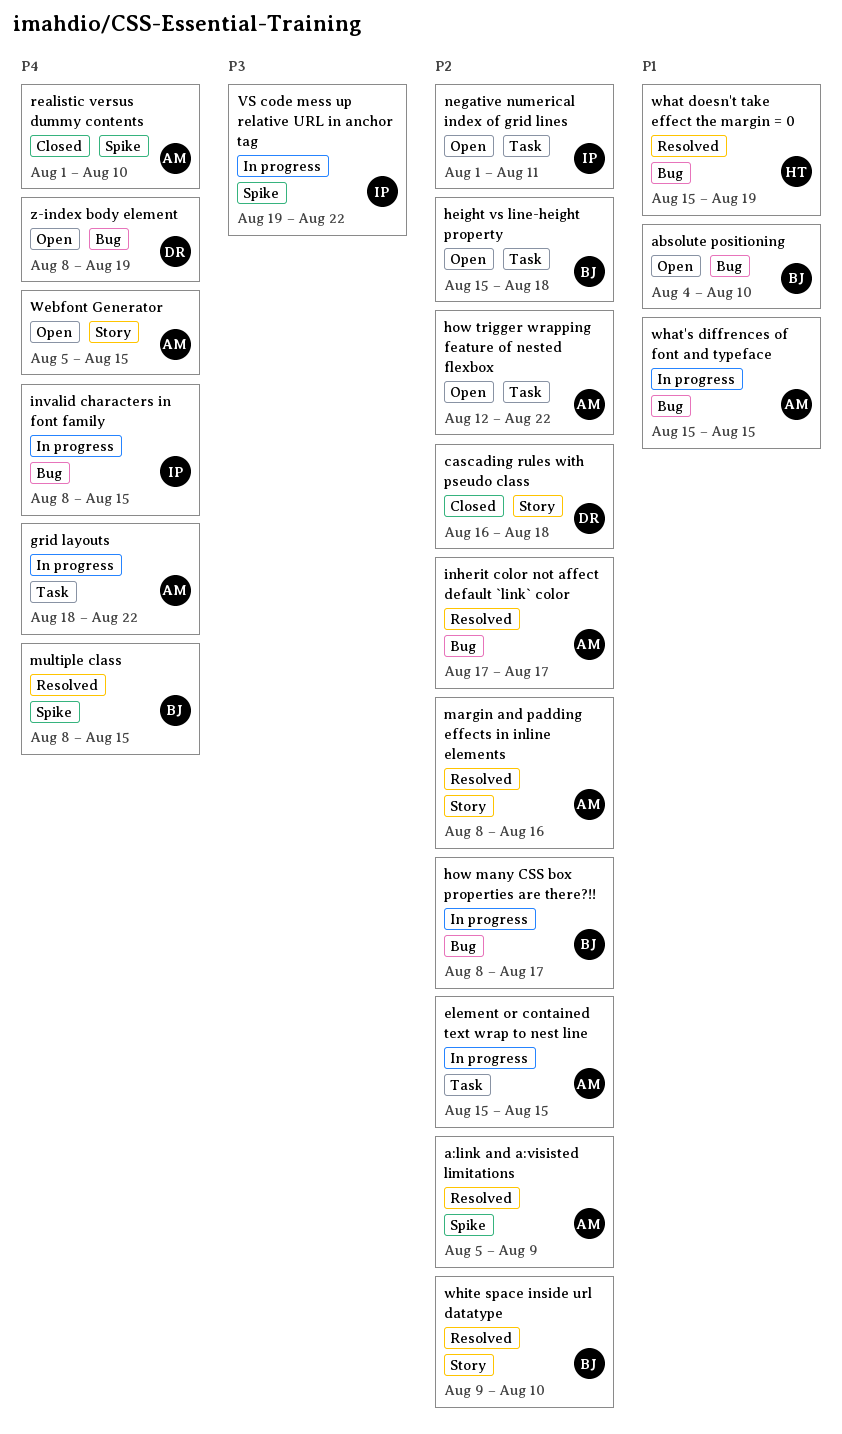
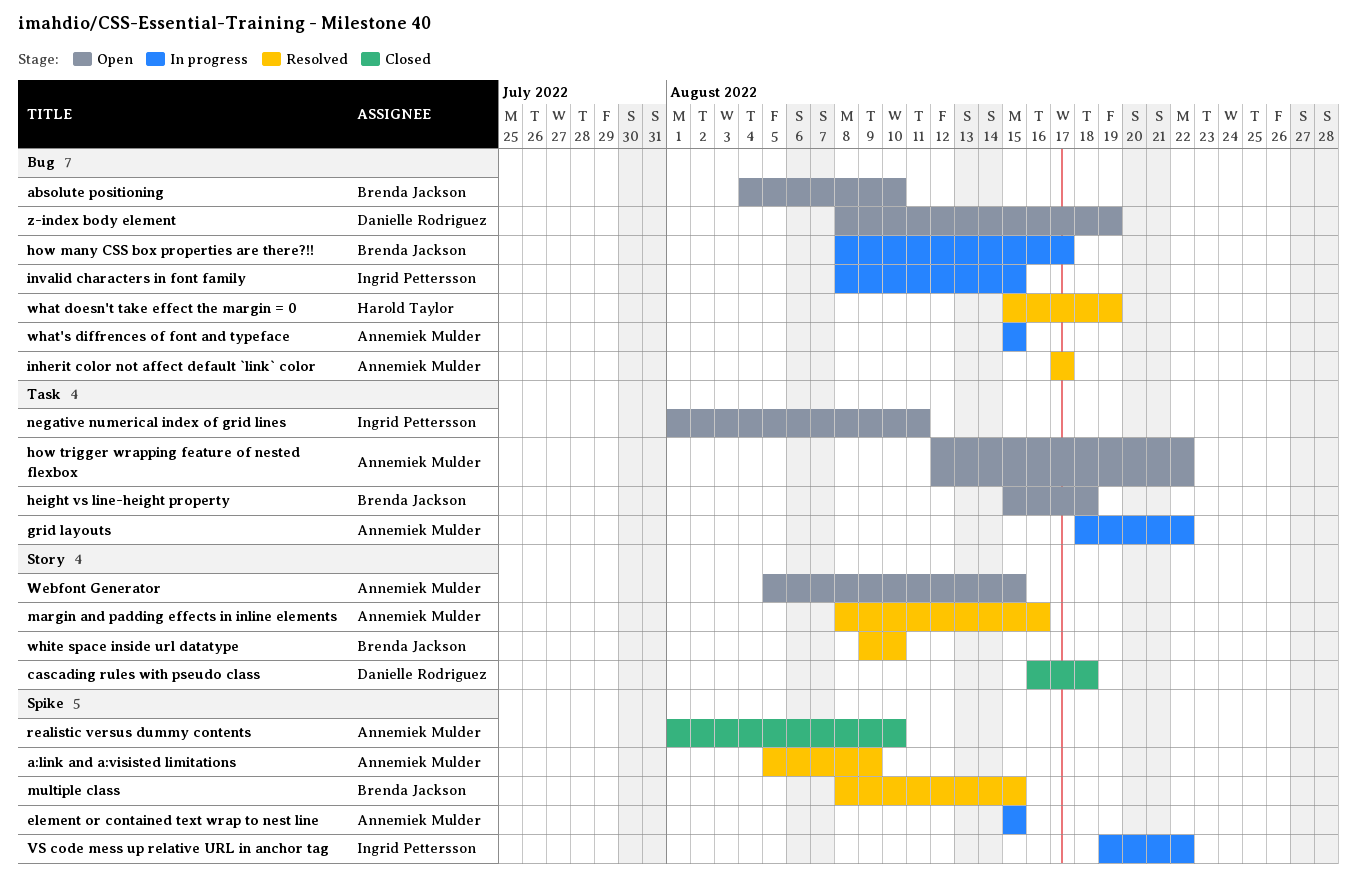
element or contained text wrap to nest line, label: Task -> Spike

